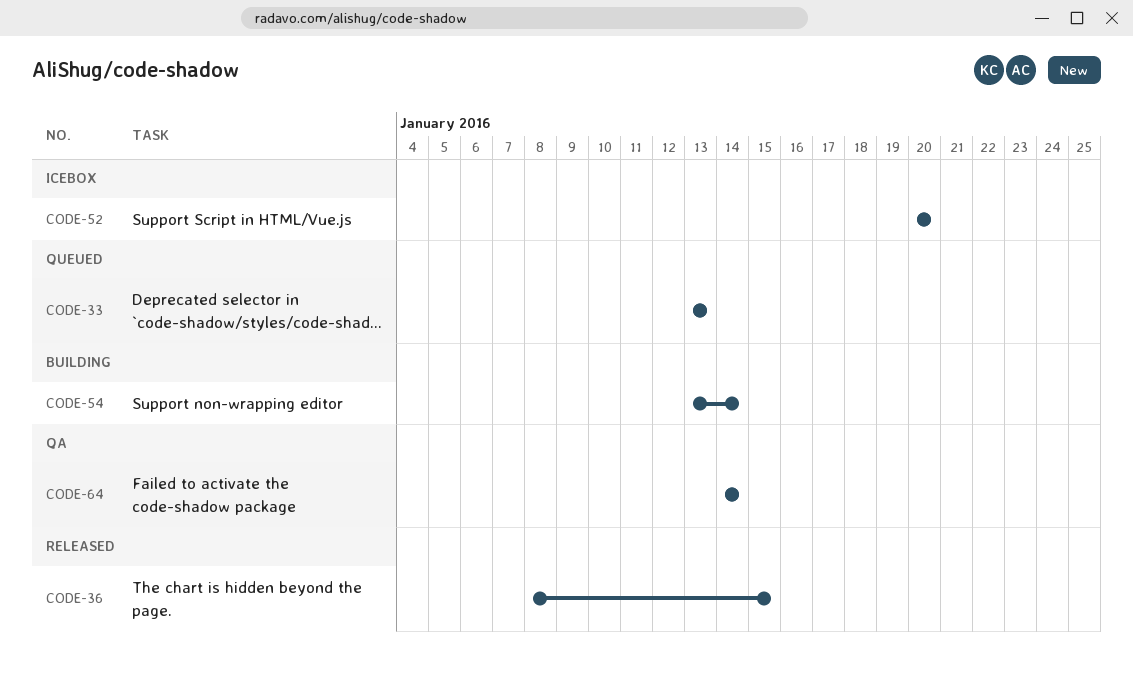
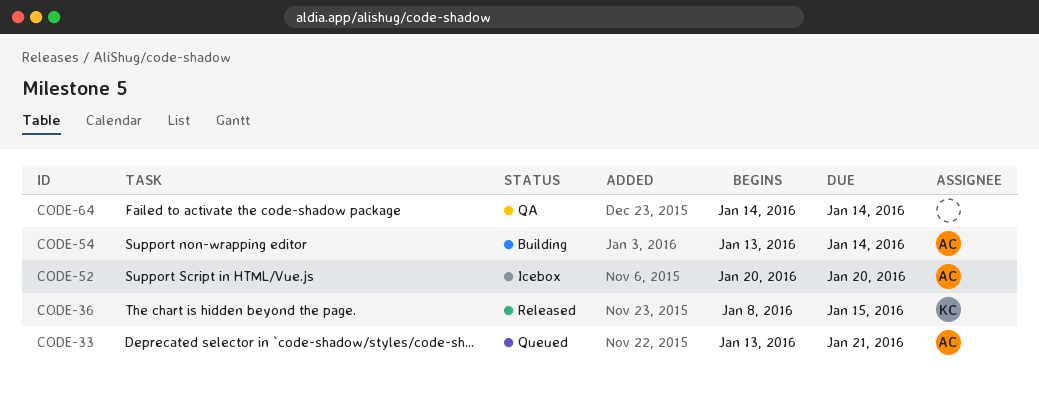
CODE-33, due: Jan 13 -> Jan 21

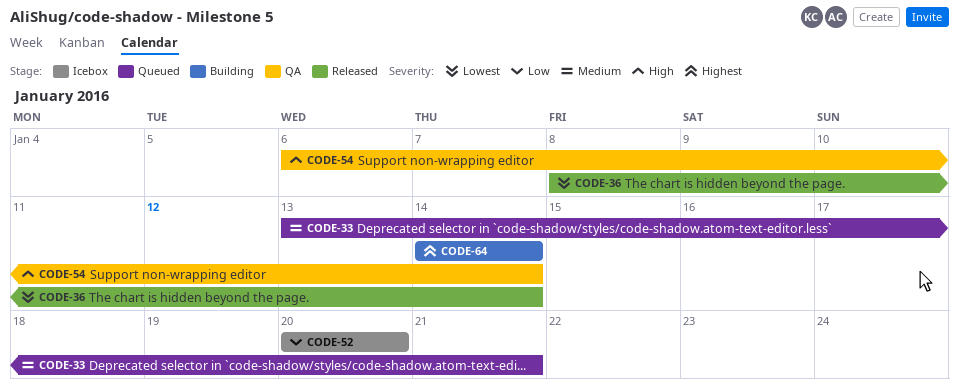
CODE-36, due: Jan 15 -> Jan 14
CODE-54, status: Building -> QA
CODE-54, start: Jan 13 -> Jan 6
CODE-64, status: QA -> Building

